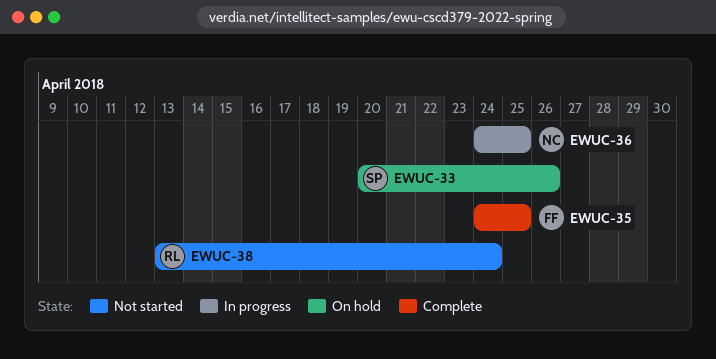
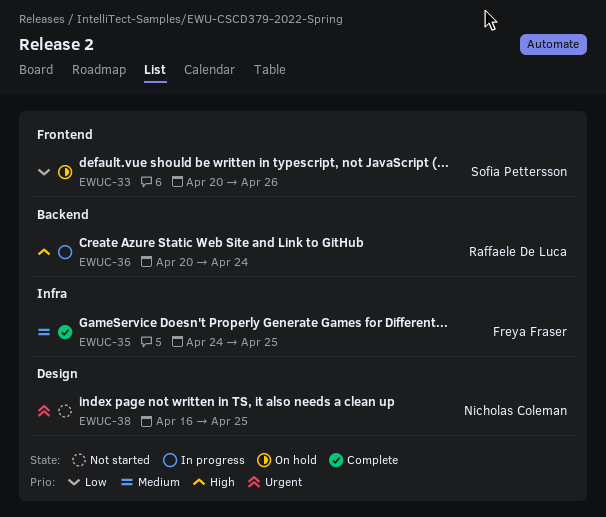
EWUC-36, owner: Nicholas Coleman -> Raffaele De Luca
EWUC-36, start: Apr 24 -> Apr 20
EWUC-36, due: Apr 25 -> Apr 24
EWUC-38, owner: Raffaele De Luca -> Nicholas Coleman
EWUC-38, start: Apr 13 -> Apr 16
EWUC-38, due: Apr 24 -> Apr 25

